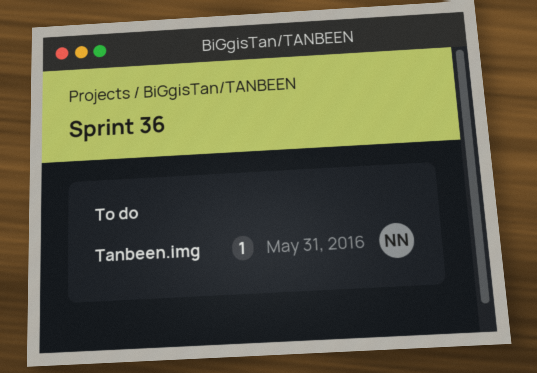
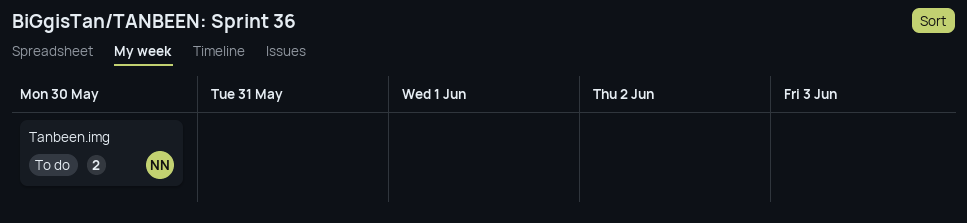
Tanbeen.img, estimate: 1 -> 2
Tanbeen.img, due: May 31 -> May 30

